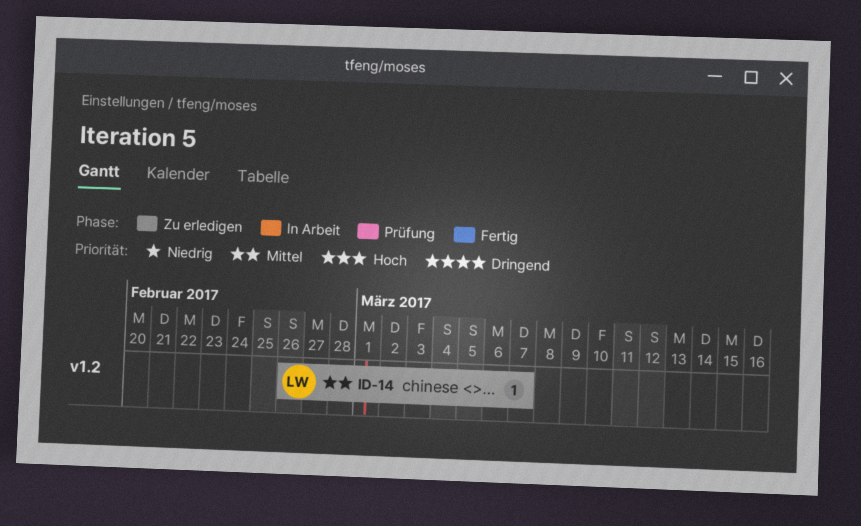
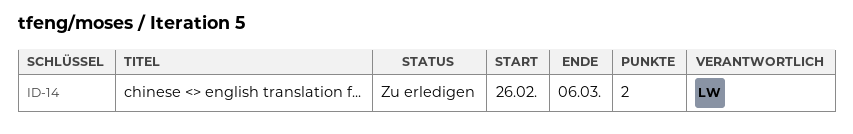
ID-14, estimate: 1 -> 2
ID-14, due: Mar 7 -> Mar 6

